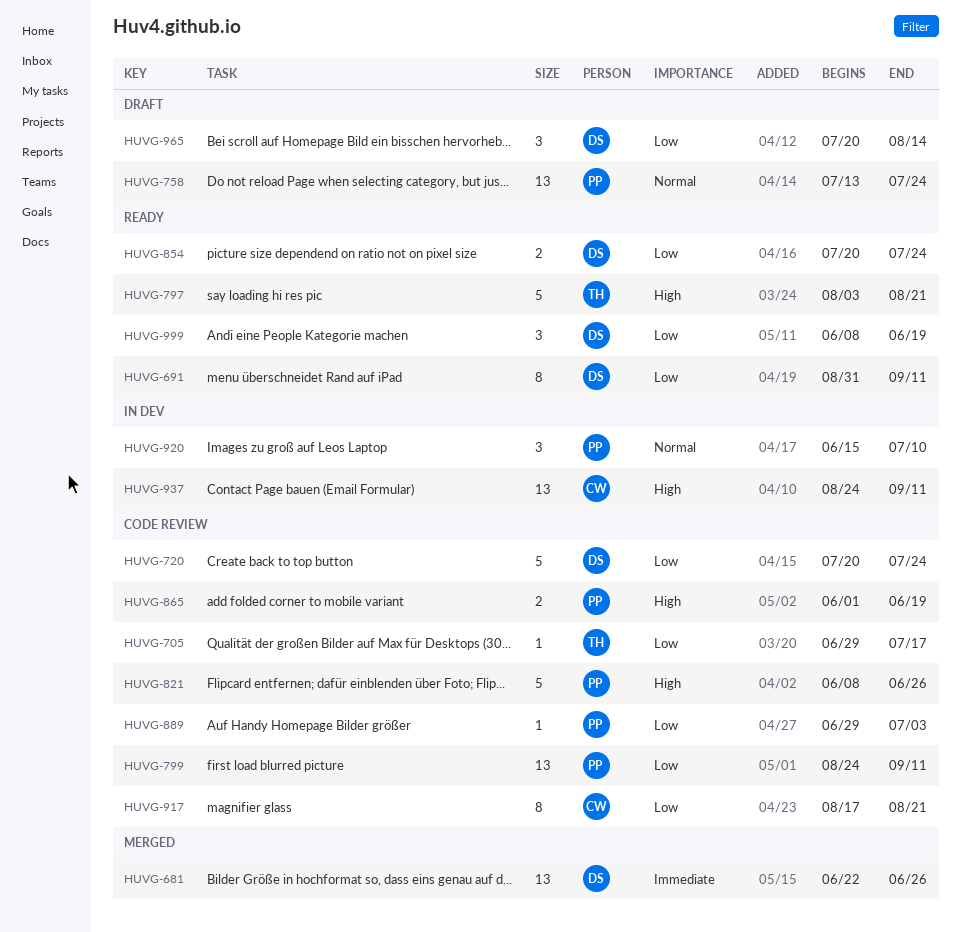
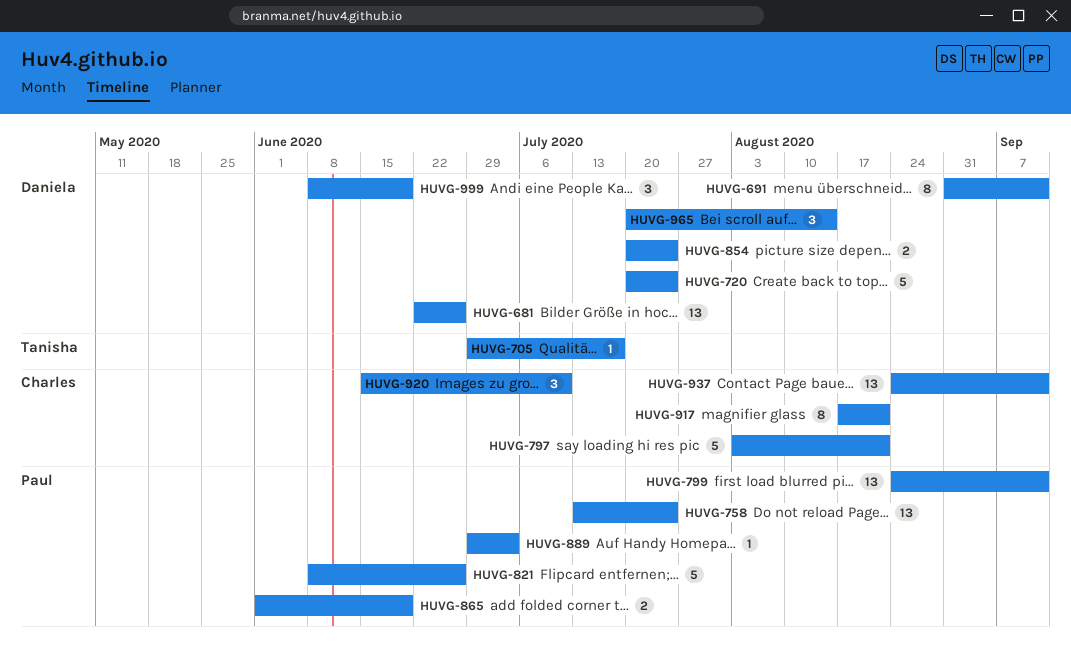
HUVG-797, owner: Tanisha -> Charles
HUVG-920, owner: Paul -> Charles

